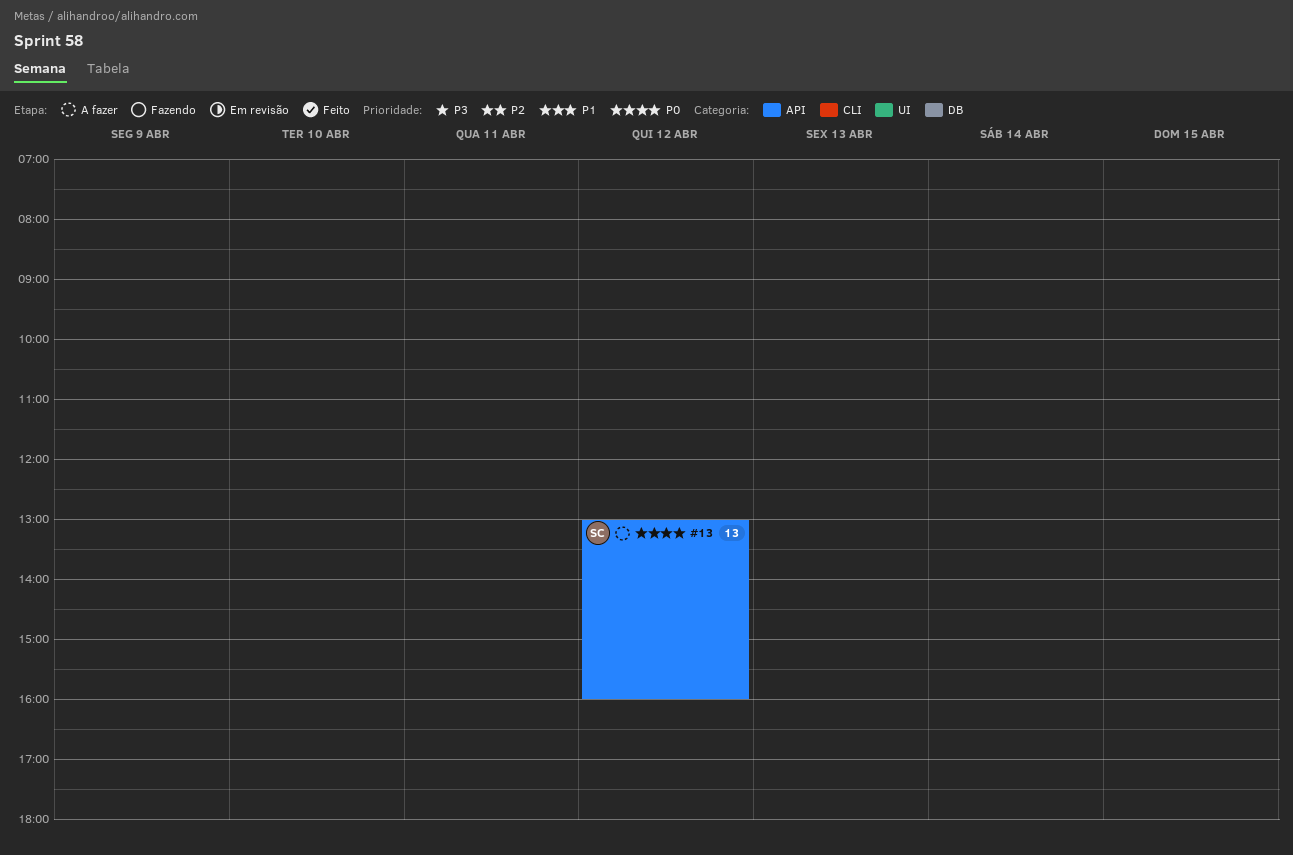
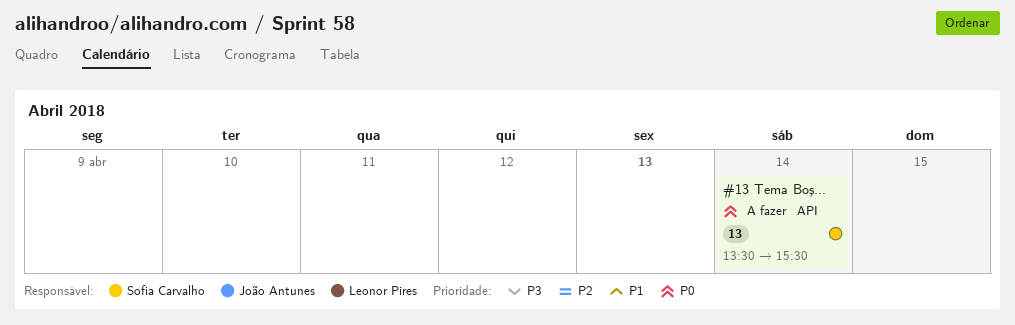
#13, day: Apr 12 -> Apr 14
#13, begins: 13:00 -> 13:30
#13, ends: 16:00 -> 15:30

